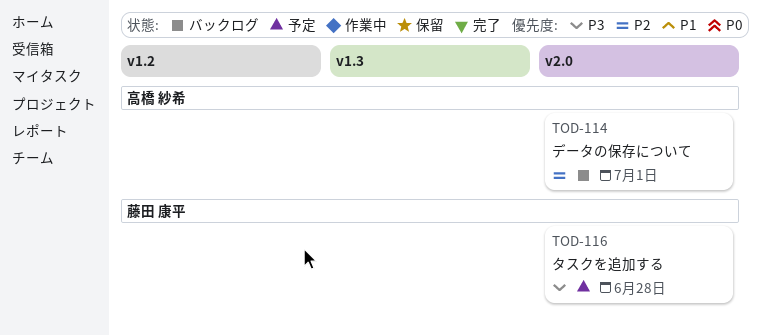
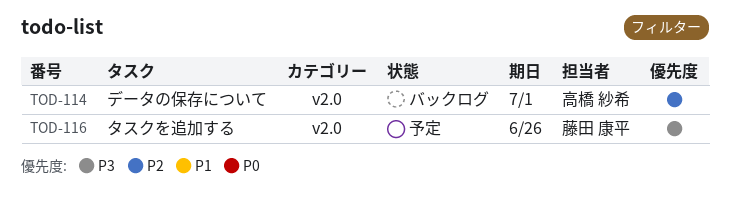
TOD-116, due: Jun 28 -> Jun 26

